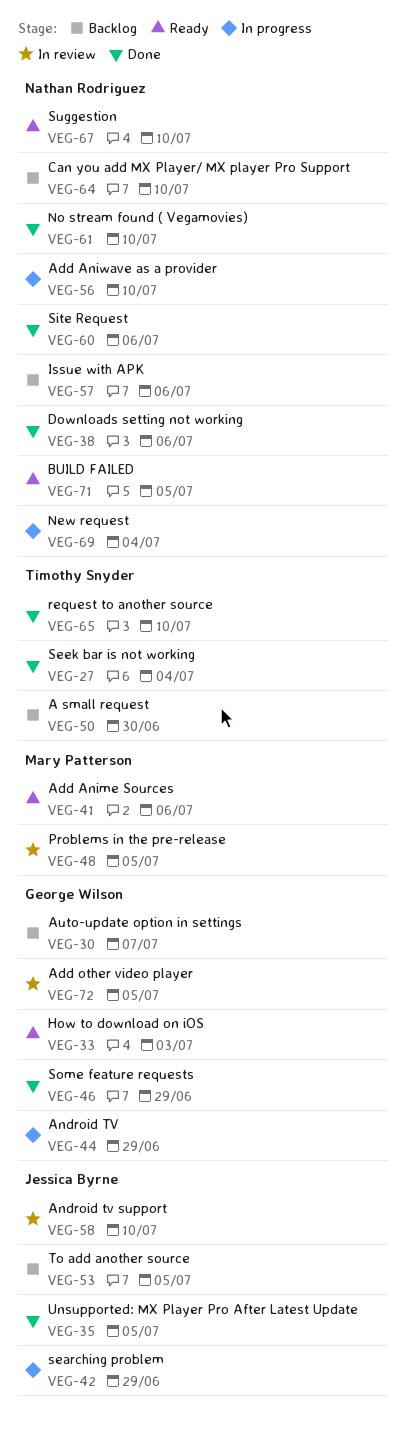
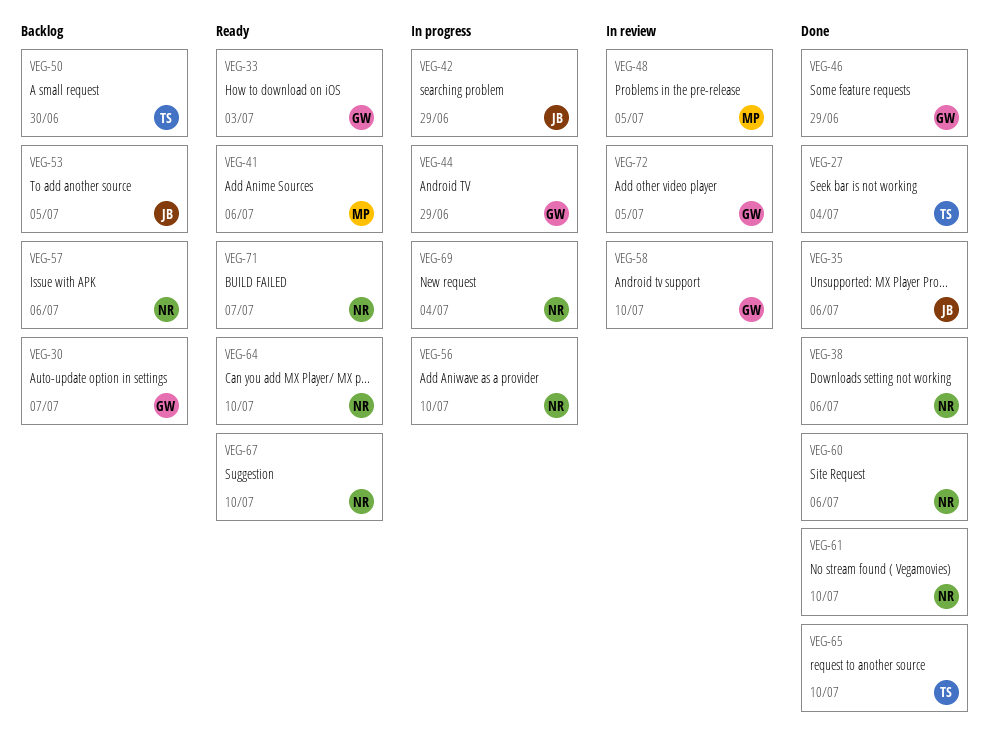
VEG-35, due: Jul 5 -> Jul 6
VEG-58, owner: Jessica Byrne -> George Wilson
VEG-64, status: Backlog -> Ready
VEG-71, due: Jul 5 -> Jul 7

